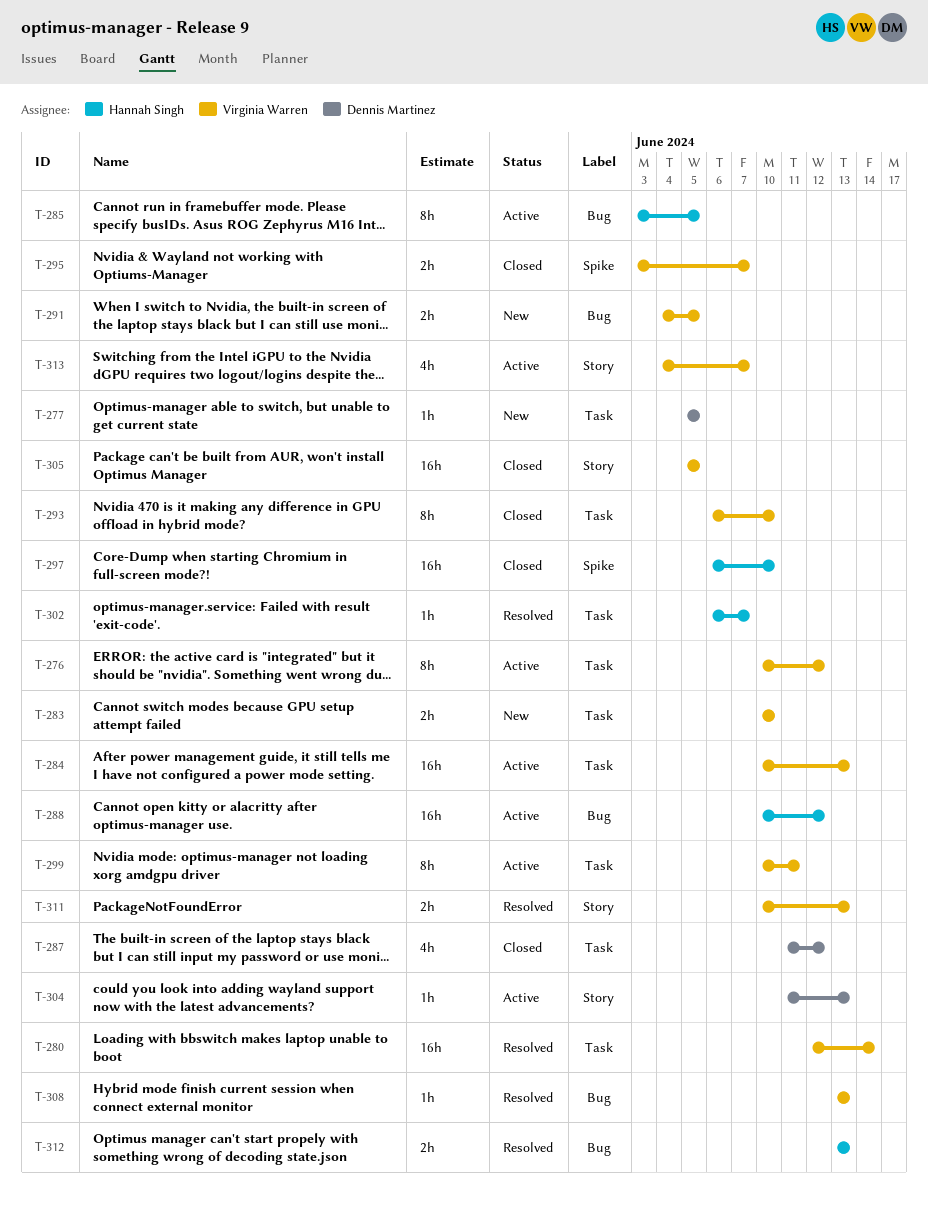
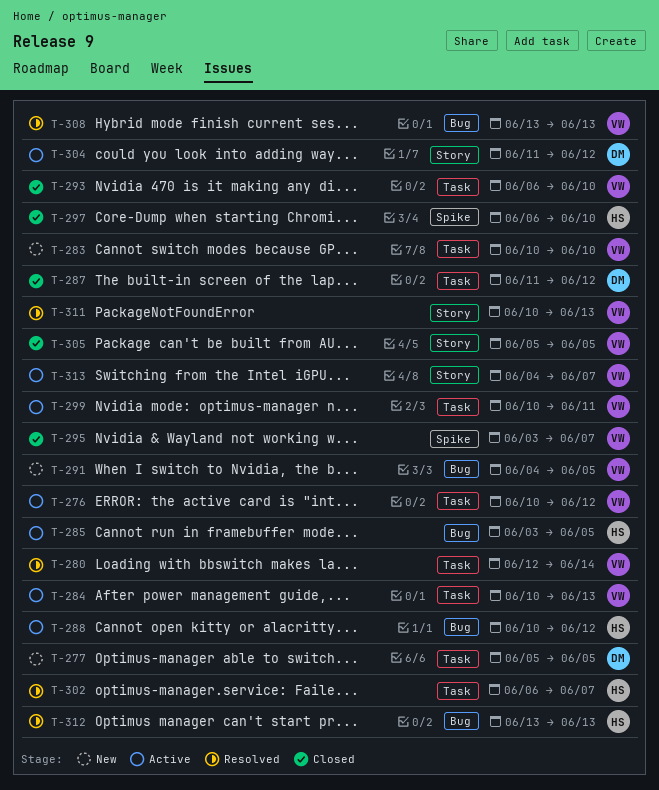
T-304, due: Jun 13 -> Jun 12

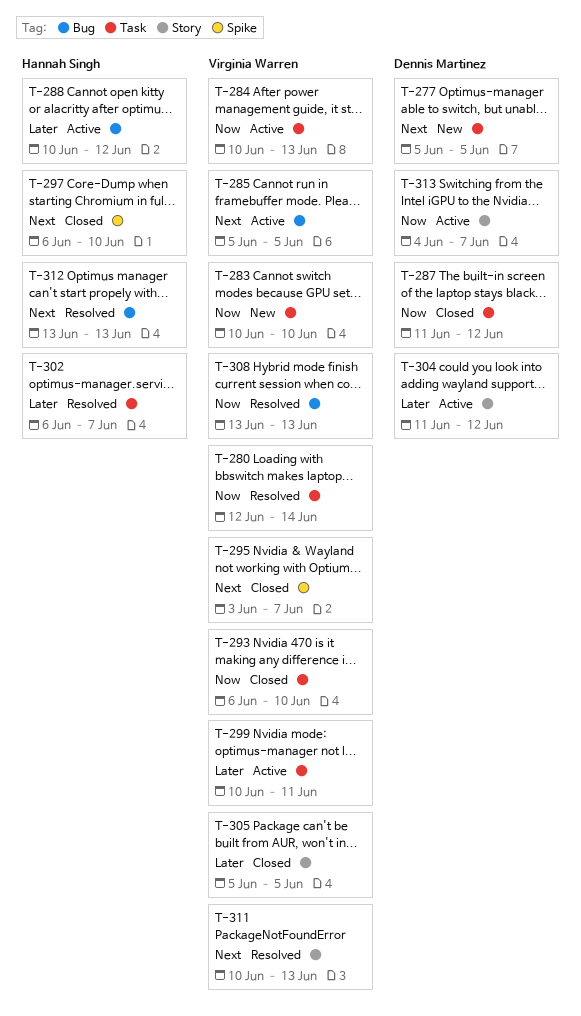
T-276: present -> none
T-285, owner: Hannah Singh -> Virginia Warren
T-285, start: Jun 3 -> Jun 5
T-291: present -> none
T-313, owner: Virginia Warren -> Dennis Martinez

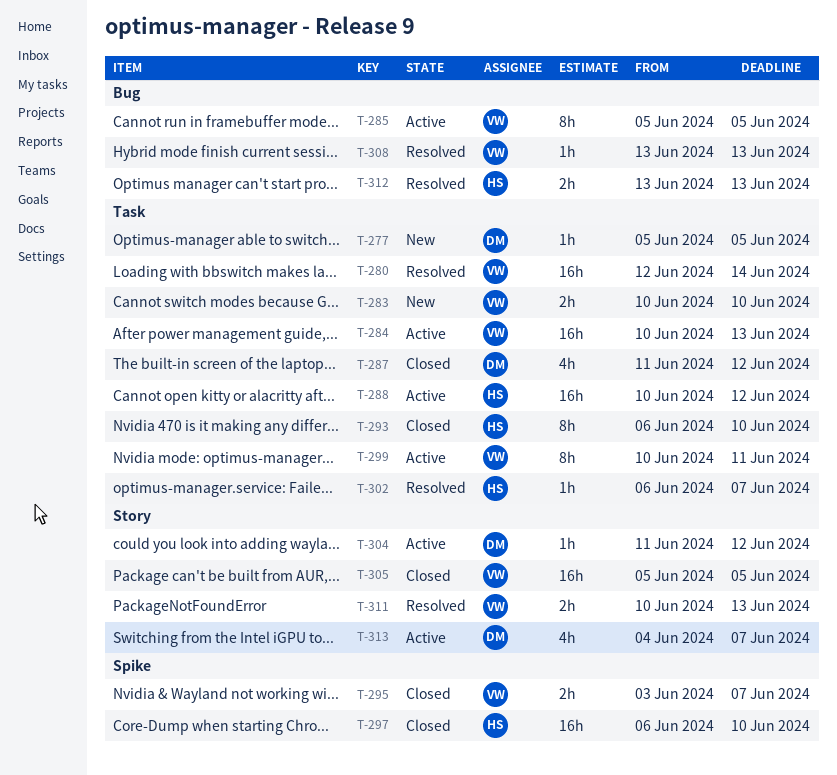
T-288, label: Bug -> Task
T-293, owner: Virginia Warren -> Hannah Singh

